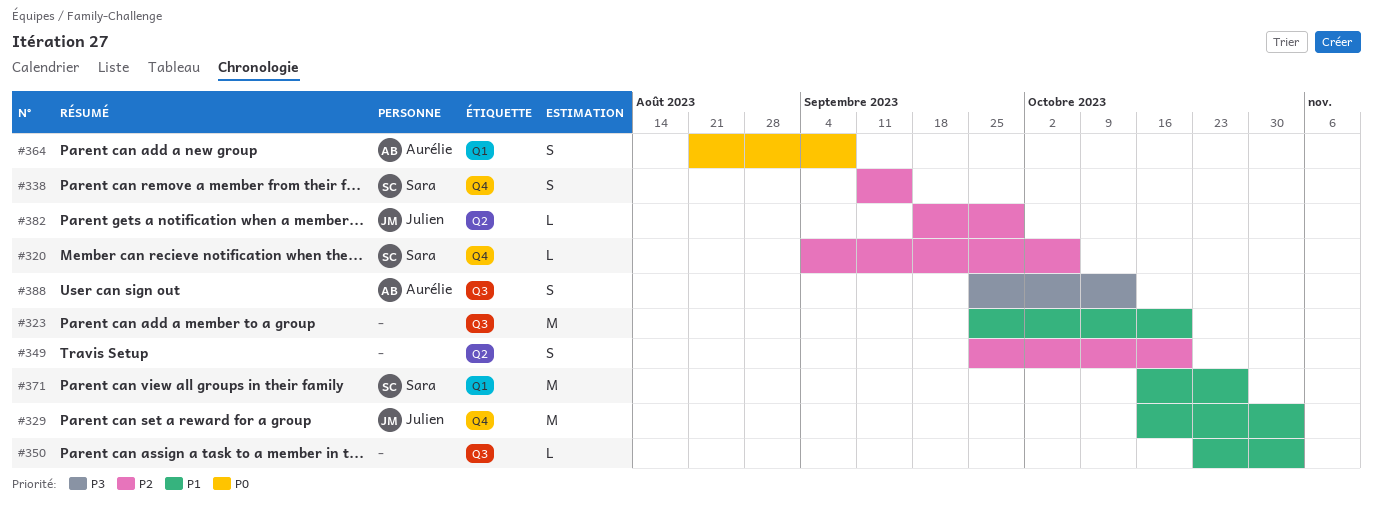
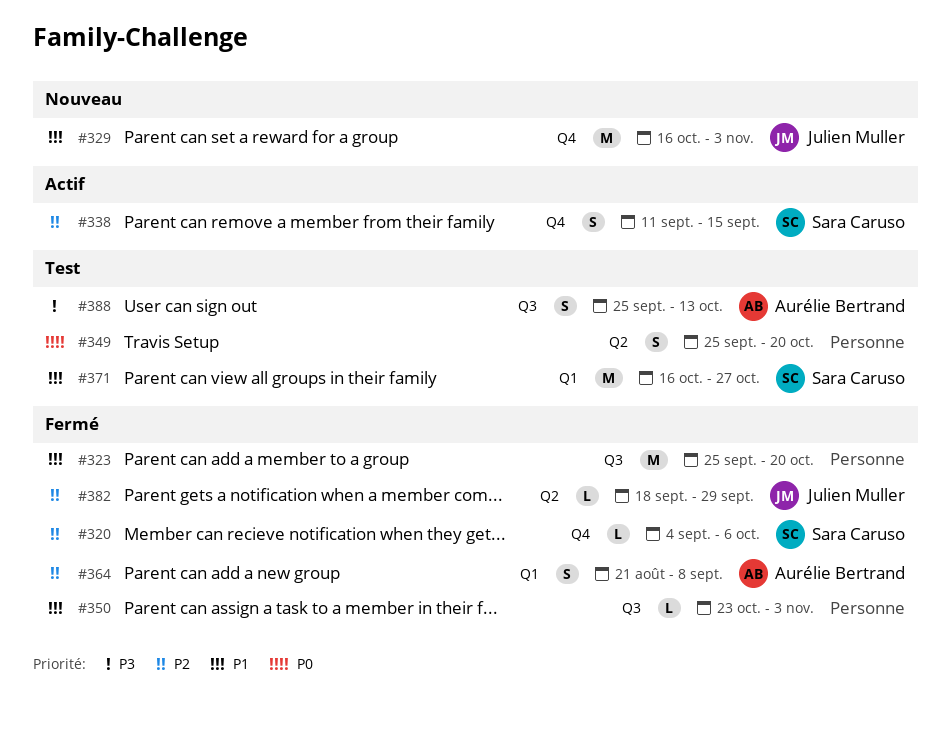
#349, priority: P2 -> P0
#364, priority: P0 -> P2

